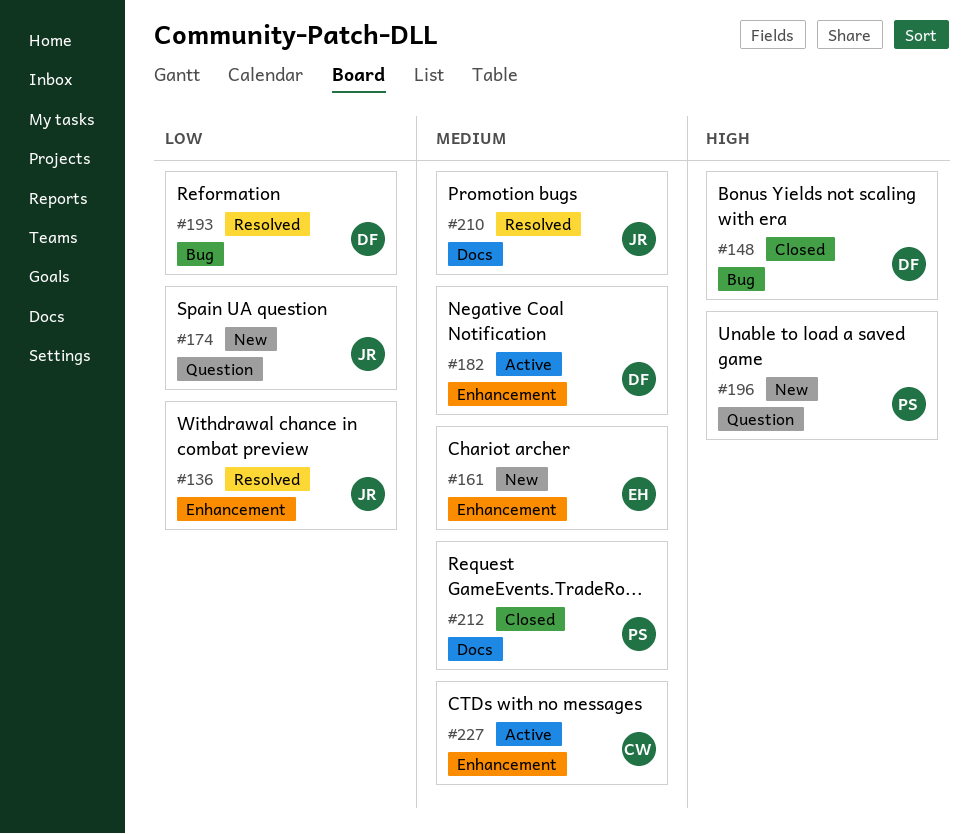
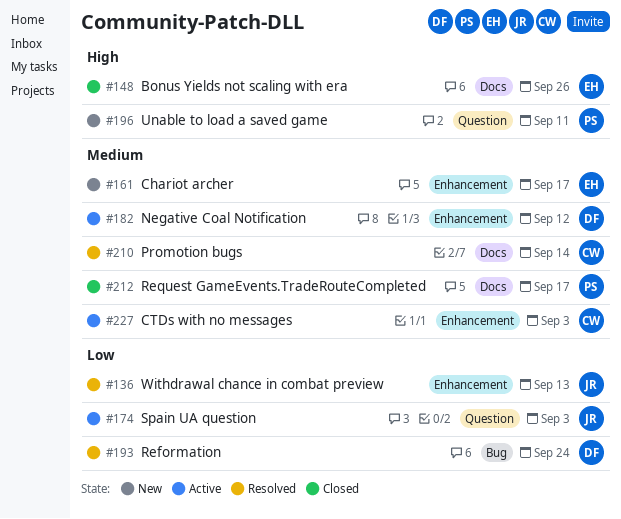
#148, owner: DF -> EH
#148, label: Bug -> Docs
#174, status: New -> Active
#210, owner: JR -> CW

